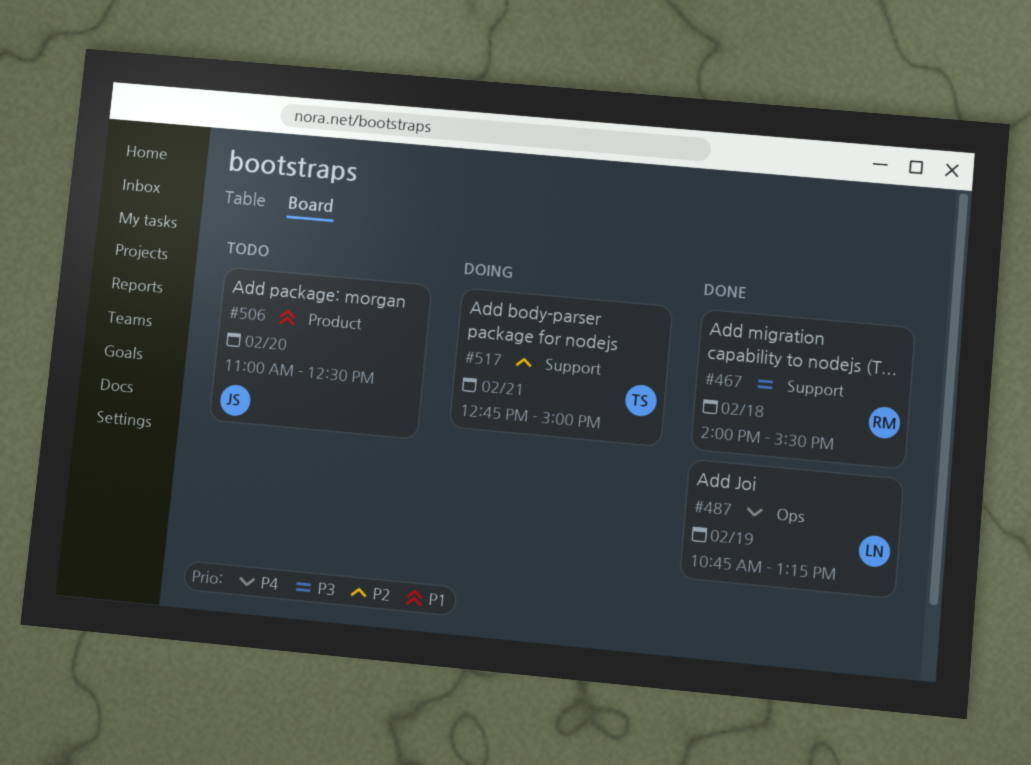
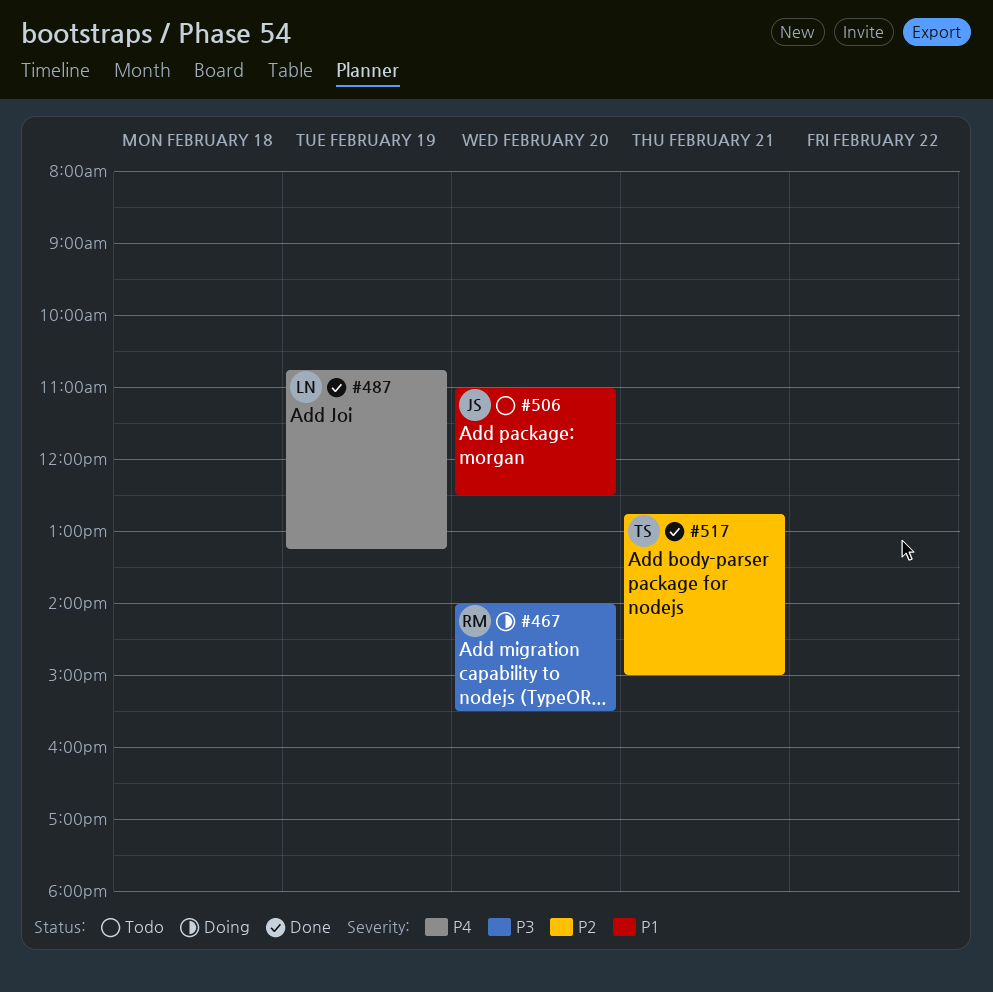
#467, status: Done -> Doing
#467, day: Feb 18 -> Feb 20
#517, status: Doing -> Done

